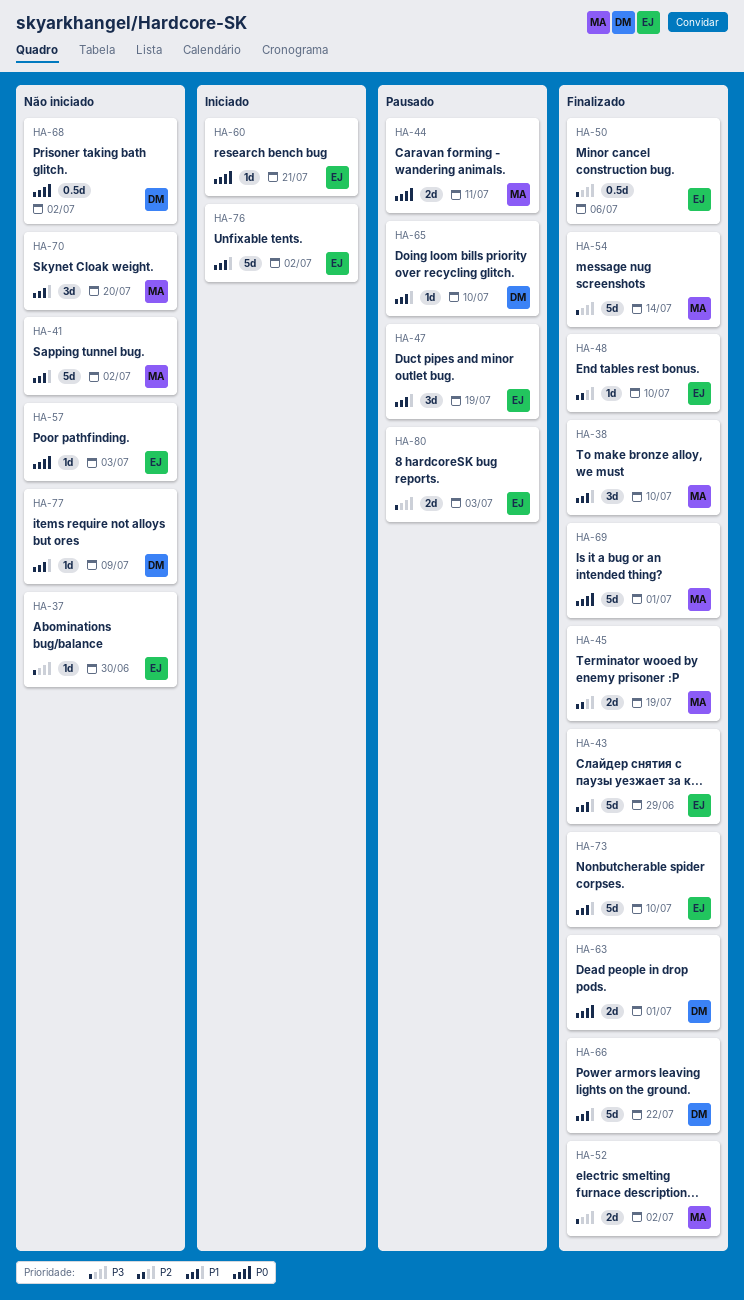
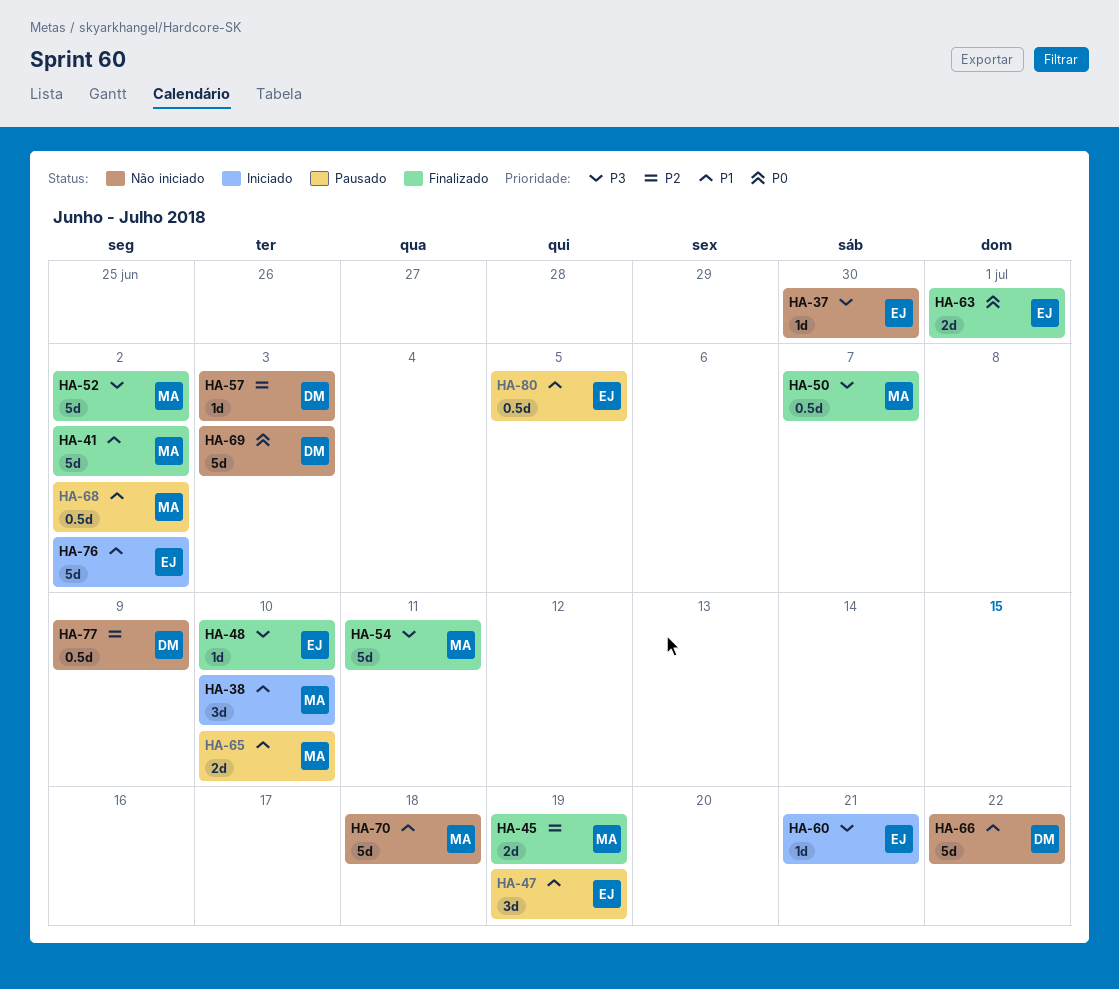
HA-38, status: Finalizado -> Iniciado
HA-41, status: Não iniciado -> Finalizado
HA-43: present -> none
HA-44: present -> none
HA-48, priority: P2 -> P3
HA-50, owner: EJ -> MA
HA-50, due: Jul 6 -> Jul 7
HA-52, estimate: 2d -> 5d
HA-54, due: Jul 14 -> Jul 11
HA-57, owner: EJ -> DM
HA-57, priority: P0 -> P2
HA-60, priority: P0 -> P3
HA-63, owner: DM -> EJ
HA-65, owner: DM -> MA
HA-65, estimate: 1d -> 2d
HA-66, status: Finalizado -> Não iniciado
HA-68, status: Não iniciado -> Pausado
HA-68, owner: DM -> MA
HA-68, priority: P0 -> P1
HA-69, status: Finalizado -> Não iniciado
HA-69, owner: MA -> DM
HA-69, due: Jul 1 -> Jul 3
HA-70, estimate: 3d -> 5d
HA-70, due: Jul 20 -> Jul 18
HA-73: present -> none
HA-77, priority: P1 -> P2
HA-77, estimate: 1d -> 0.5d
HA-80, priority: P3 -> P1
HA-80, estimate: 2d -> 0.5d
HA-80, due: Jul 3 -> Jul 5

